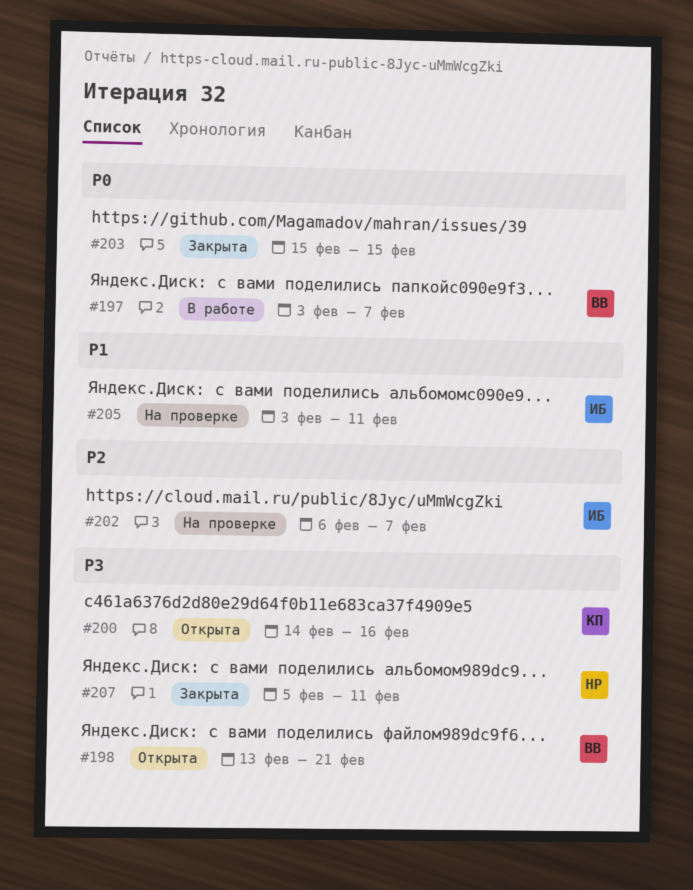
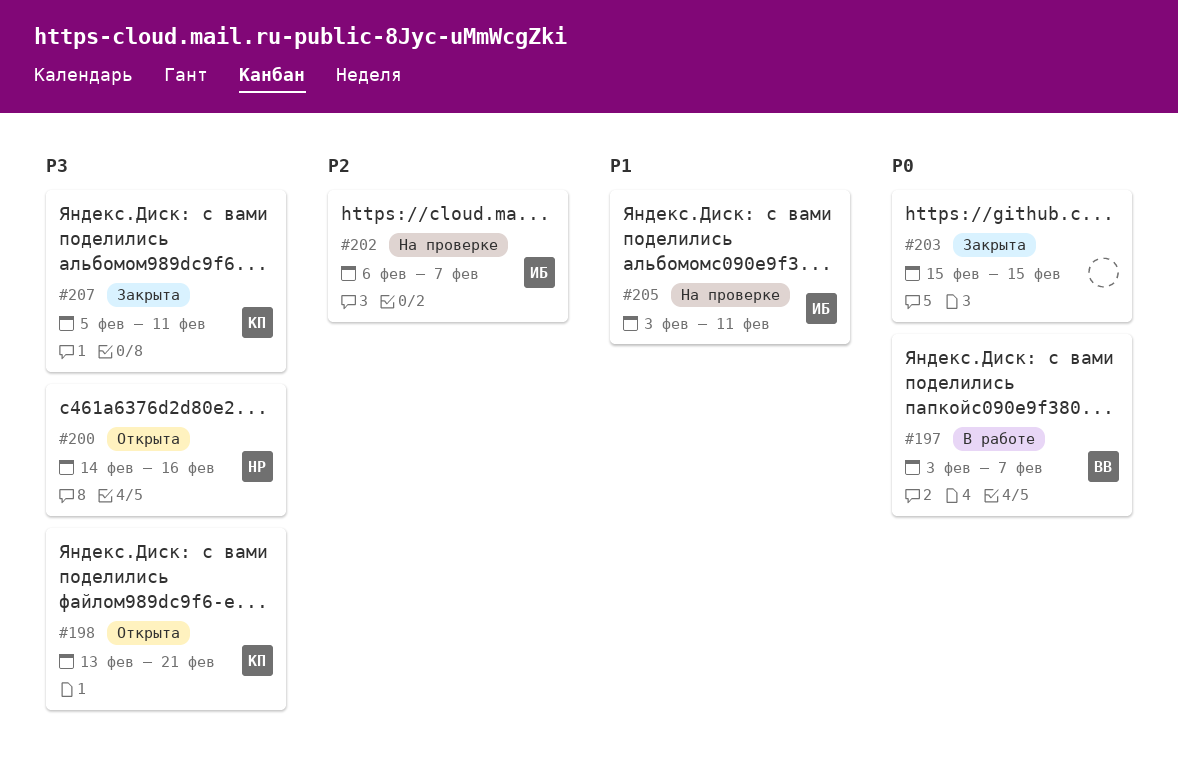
#198, owner: ВВ -> КП
#200, owner: КП -> НР
#207, owner: НР -> КП

